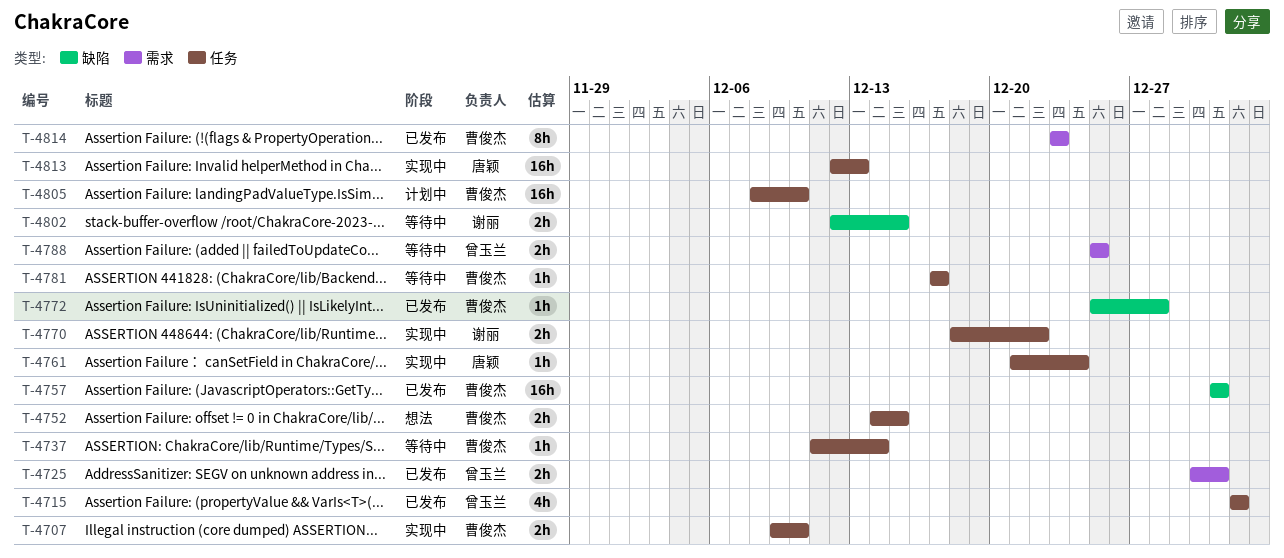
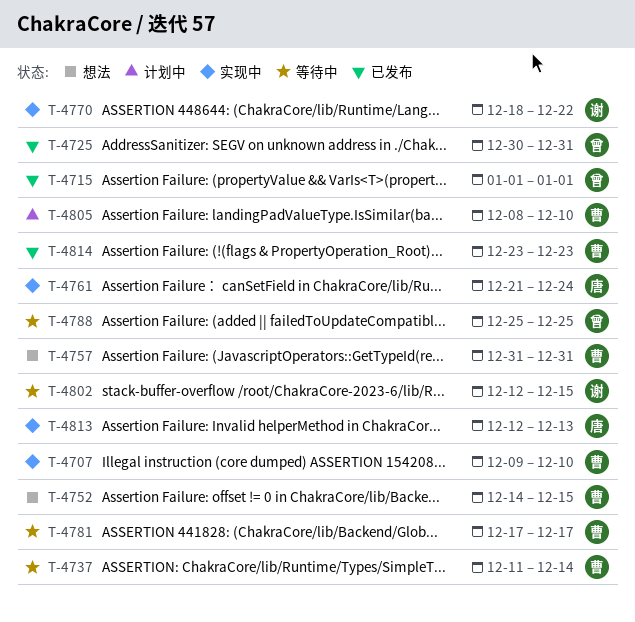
T-4757, status: 已发布 -> 想法
T-4772: present -> none

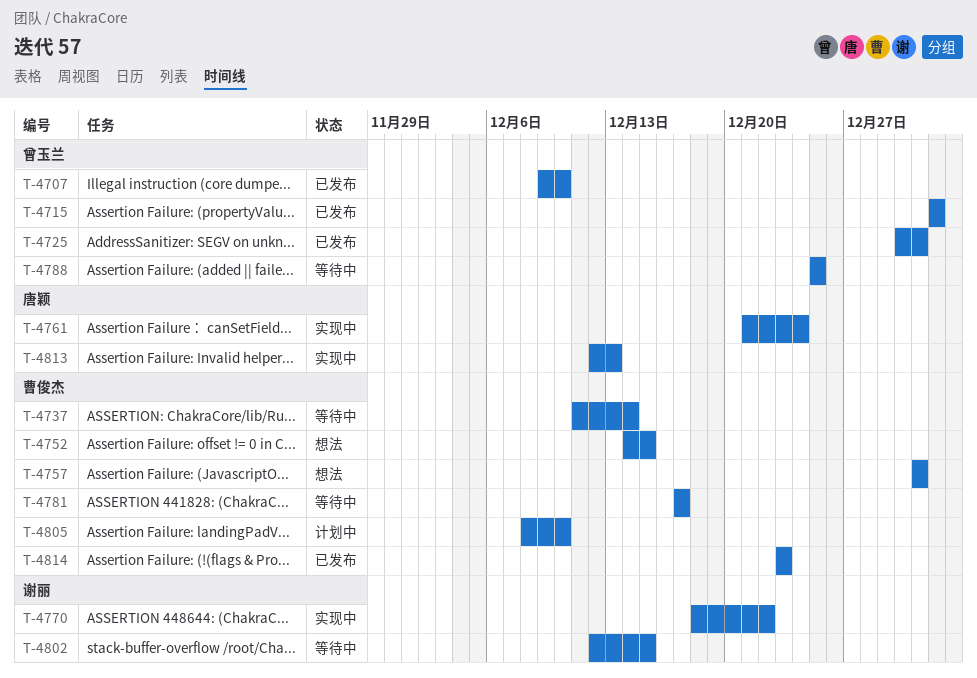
T-4707, status: 实现中 -> 已发布
T-4707, owner: 曹俊杰 -> 曾玉兰

